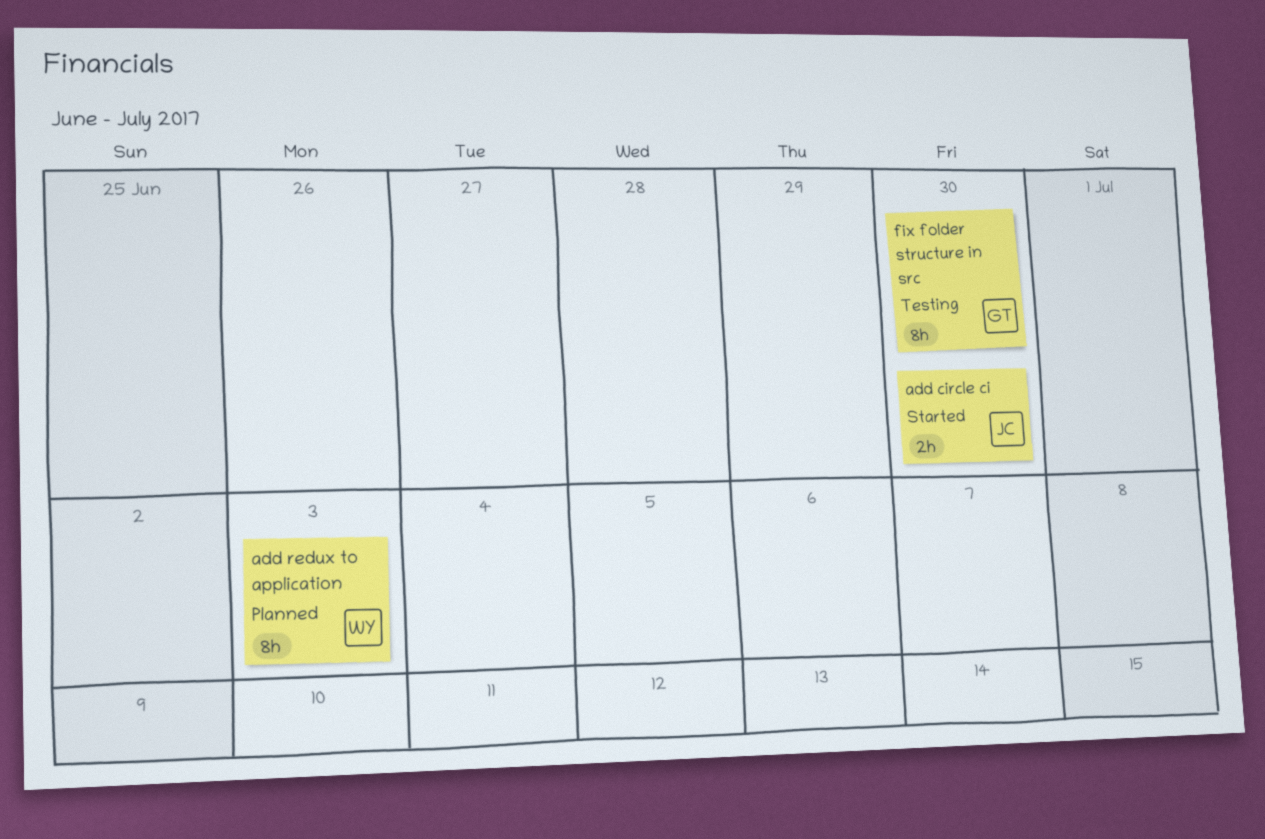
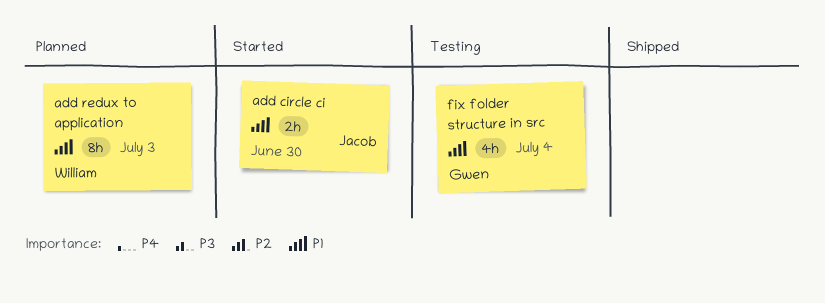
fix folder structure in src, estimate: 8h -> 4h
fix folder structure in src, due: Jun 30 -> Jul 4

